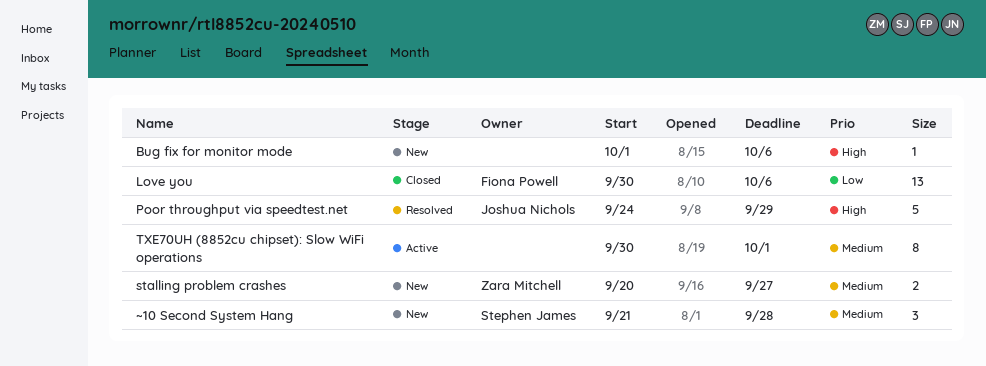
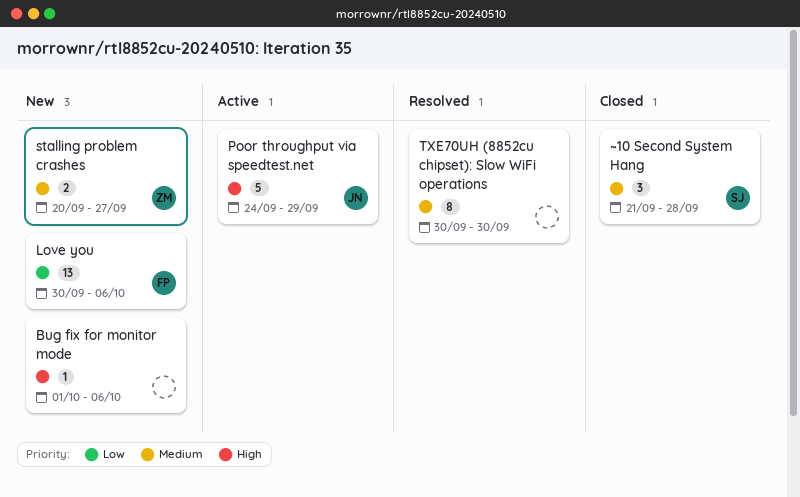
Love you, status: Closed -> New
Poor throughput via speedtest.net, status: Resolved -> Active
TXE70UH (8852cu chipset): Slow WiFi operations, status: Active -> Resolved
TXE70UH (8852cu chipset): Slow WiFi operations, due: Oct 1 -> Sep 30
~10 Second System Hang, status: New -> Closed

